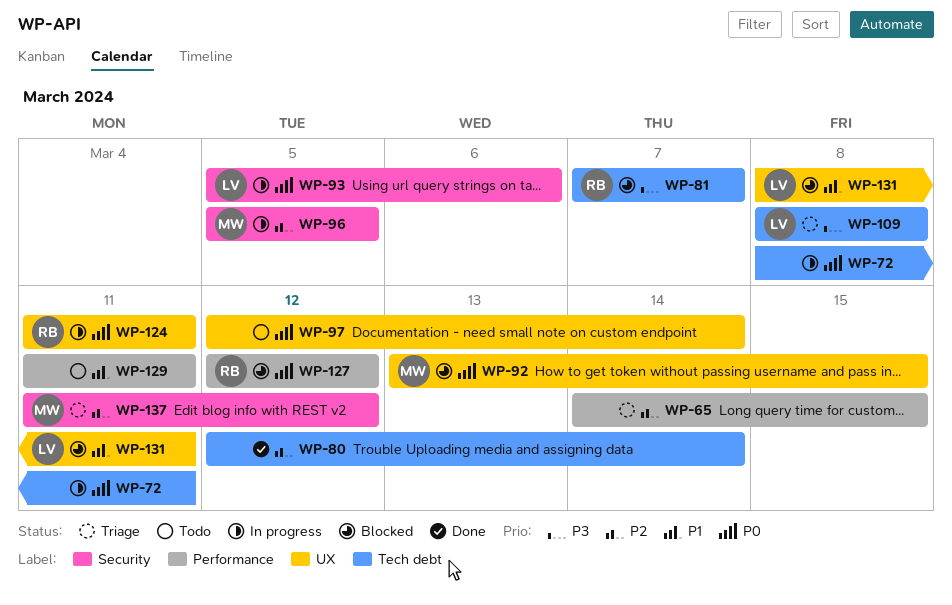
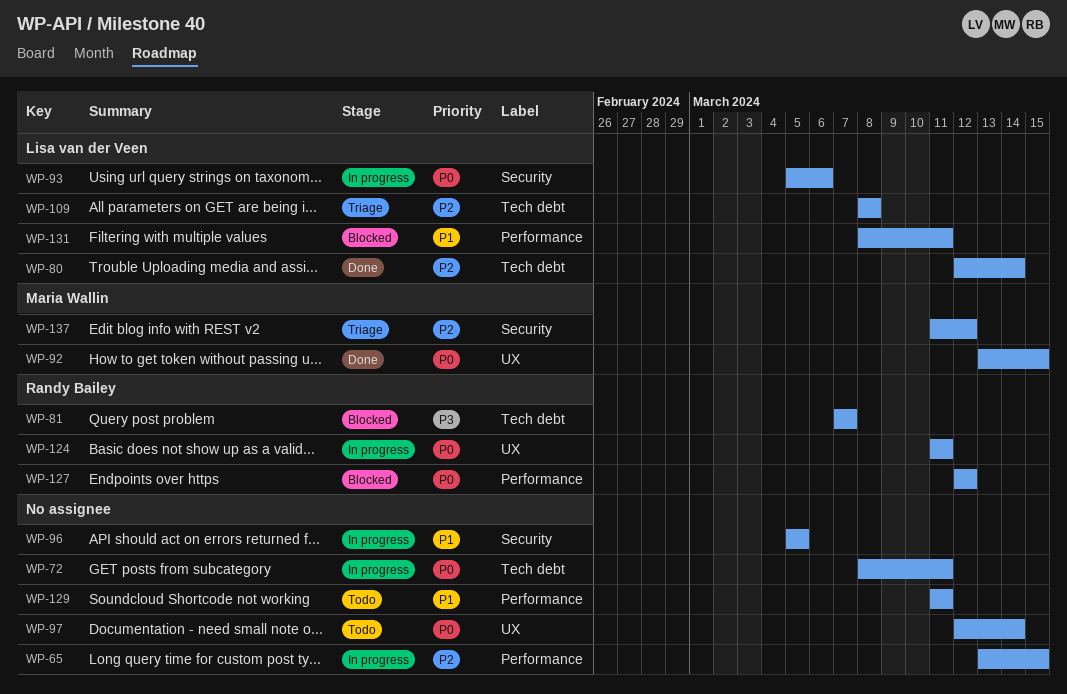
WP-65, status: Triage -> In progress
WP-65, start: Mar 14 -> Mar 13
WP-80, owner: none -> Lisa van der Veen
WP-92, status: Blocked -> Done
WP-96, owner: Maria Wallin -> none
WP-96, priority: P2 -> P1
WP-109, priority: P3 -> P2
WP-131, label: UX -> Performance

